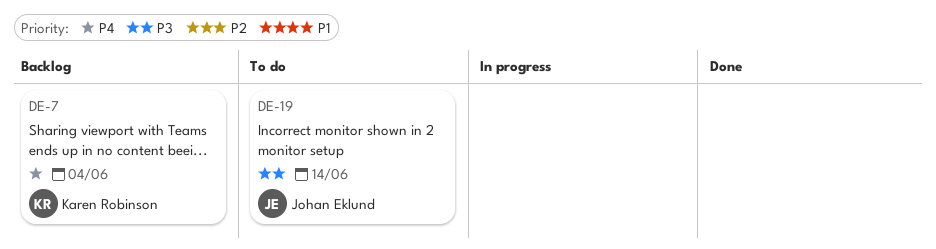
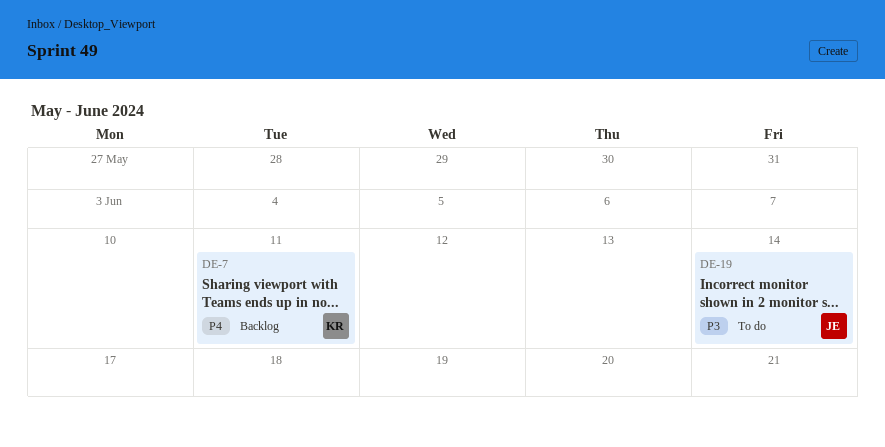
DE-7, due: Jun 4 -> Jun 11

